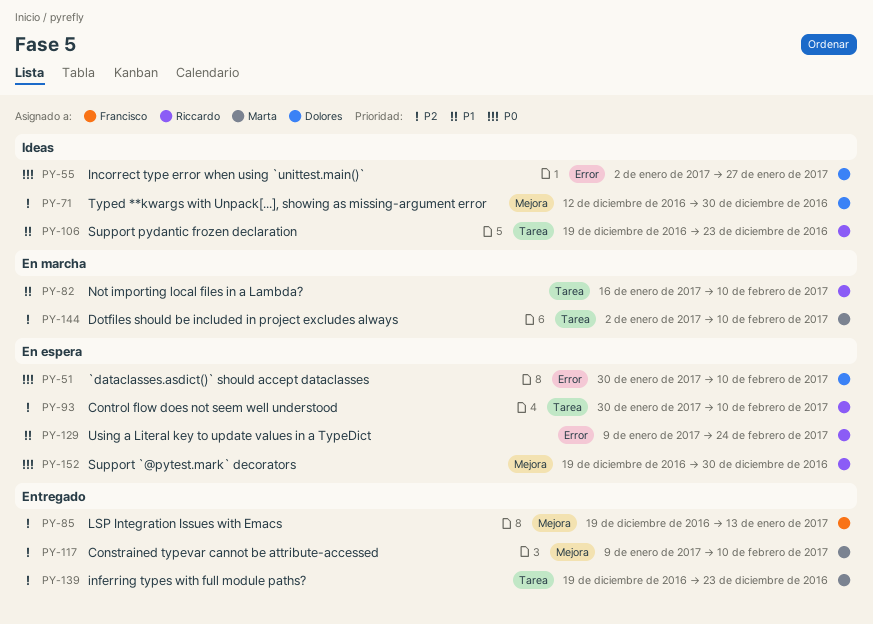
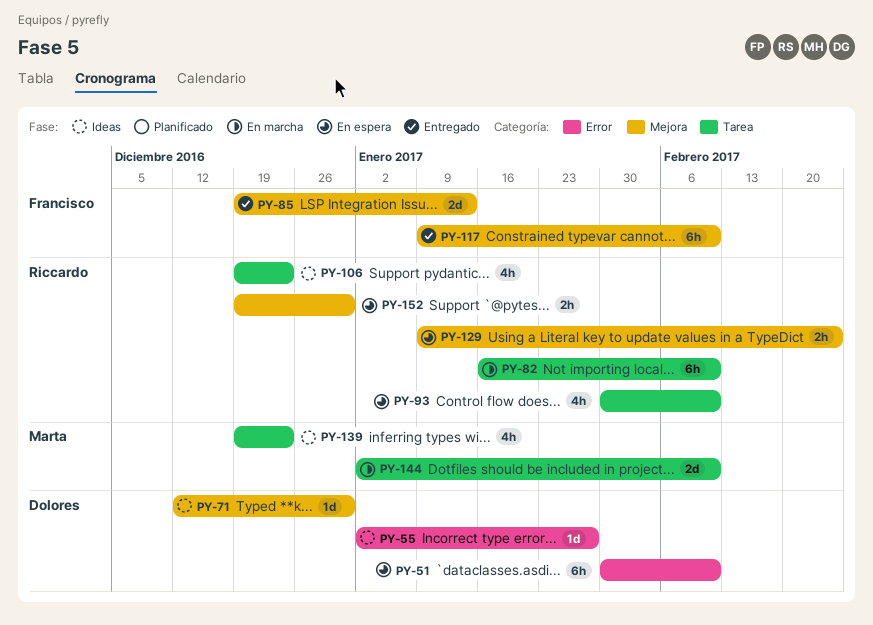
PY-117, owner: Marta -> Francisco
PY-129, label: Error -> Mejora
PY-139, status: Entregado -> Ideas

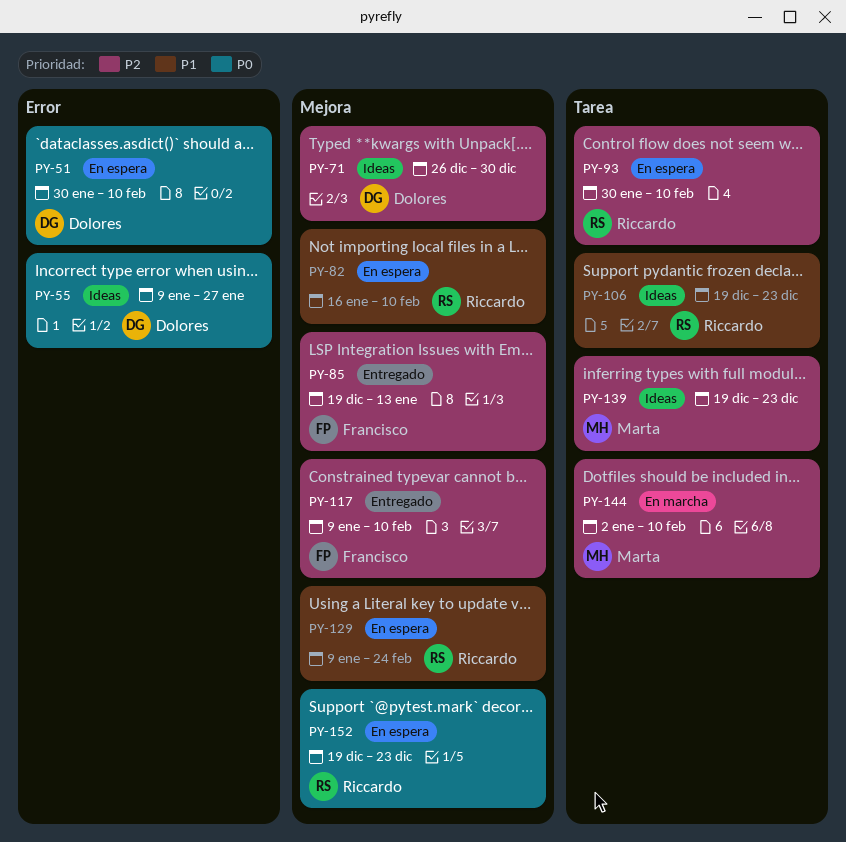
PY-55, start: Jan 2 -> Jan 9
PY-71, start: Dec 12 -> Dec 26
PY-82, status: En marcha -> En espera
PY-82, label: Tarea -> Mejora
PY-152, due: Dec 30 -> Dec 23

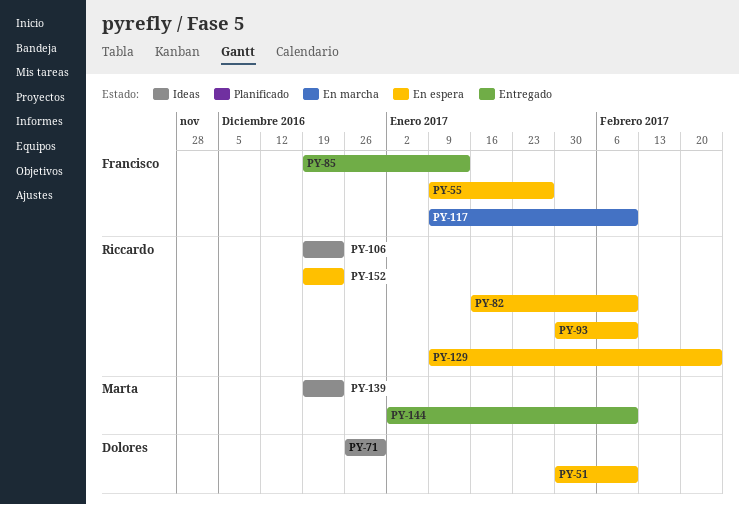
PY-55, status: Ideas -> En espera
PY-55, owner: Dolores -> Francisco
PY-117, status: Entregado -> En marcha
PY-144, status: En marcha -> Entregado

